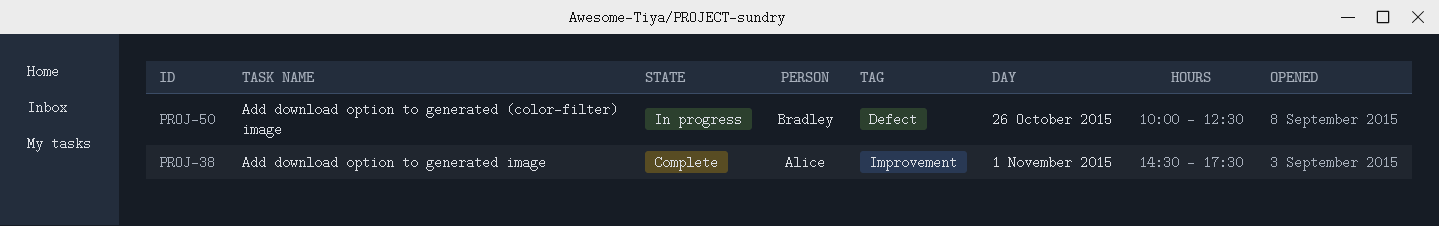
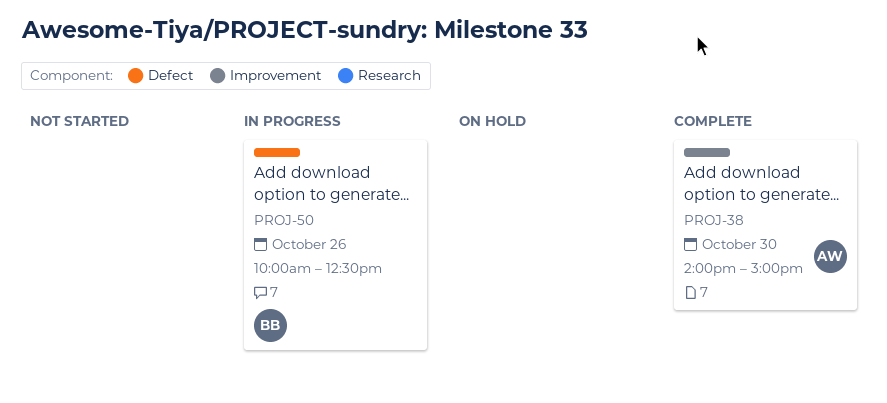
PROJ-38, day: Nov 1 -> Oct 30
PROJ-38, begins: 14:30 -> 14:00
PROJ-38, ends: 17:30 -> 15:00

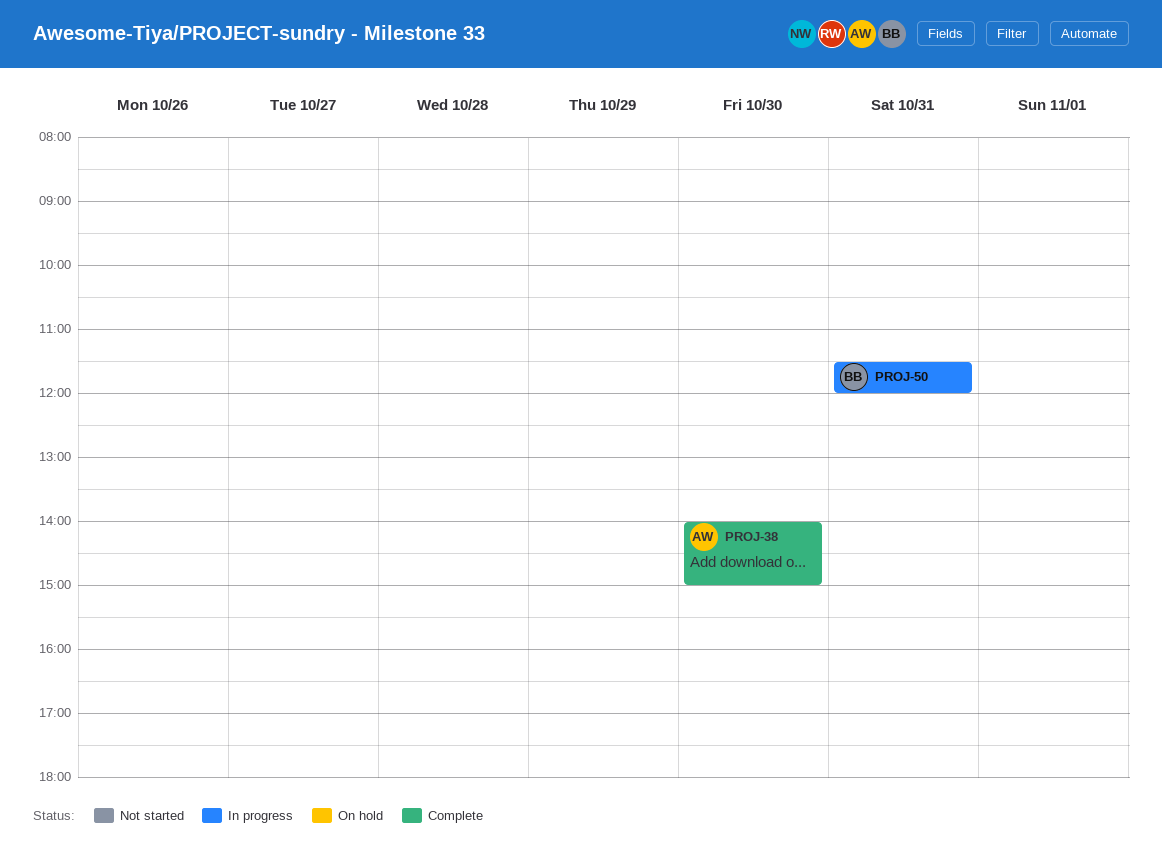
PROJ-50, day: Oct 26 -> Oct 31
PROJ-50, begins: 10:00 -> 11:30
PROJ-50, ends: 12:30 -> 12:00

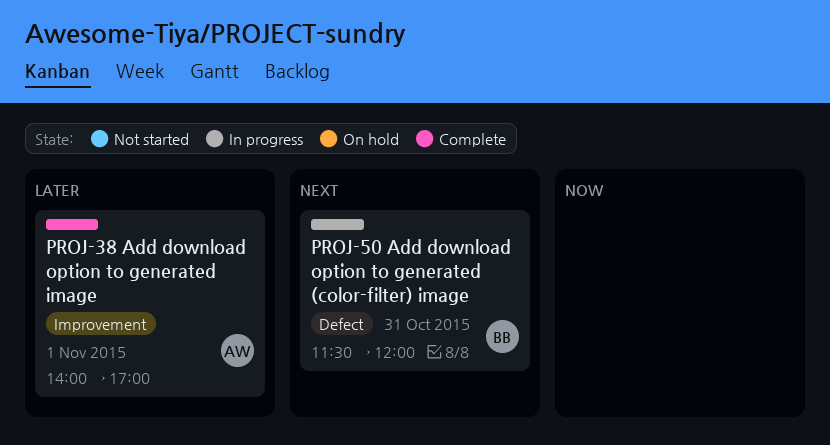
PROJ-38, day: Oct 30 -> Nov 1
PROJ-38, ends: 15:00 -> 17:00

